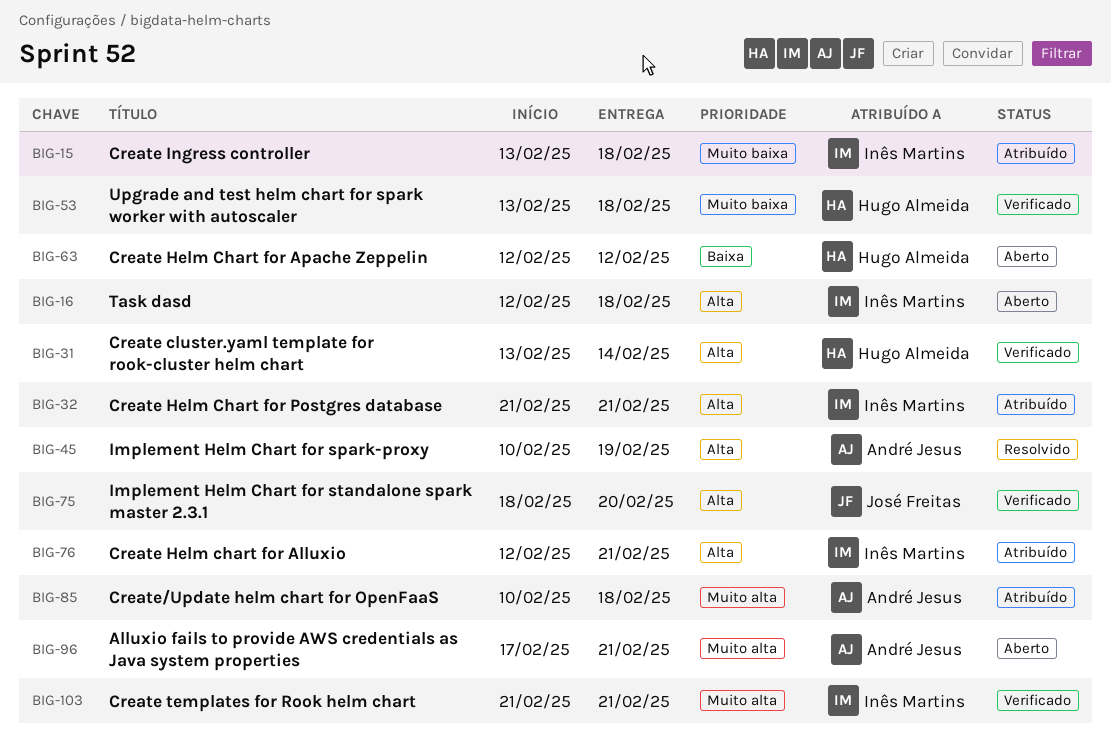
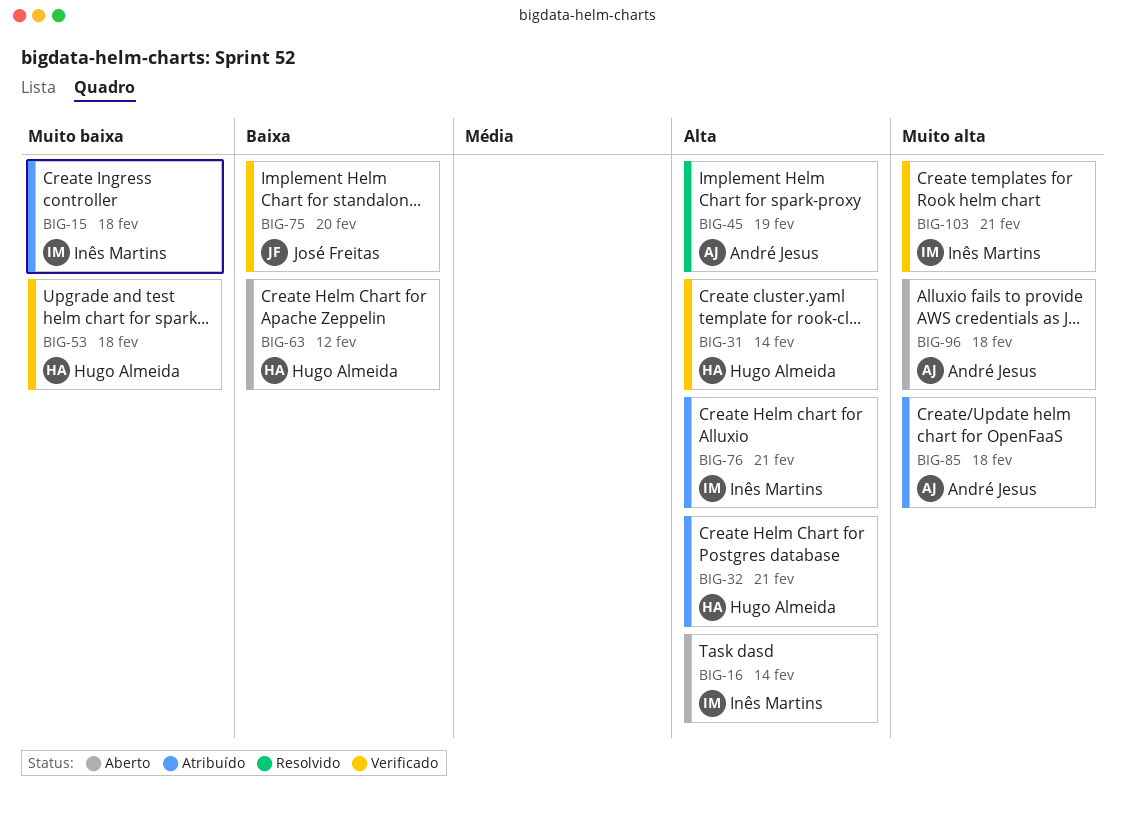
BIG-16, due: Feb 18 -> Feb 14
BIG-32, owner: Inês Martins -> Hugo Almeida
BIG-75, priority: Alta -> Baixa
BIG-96, due: Feb 21 -> Feb 18

